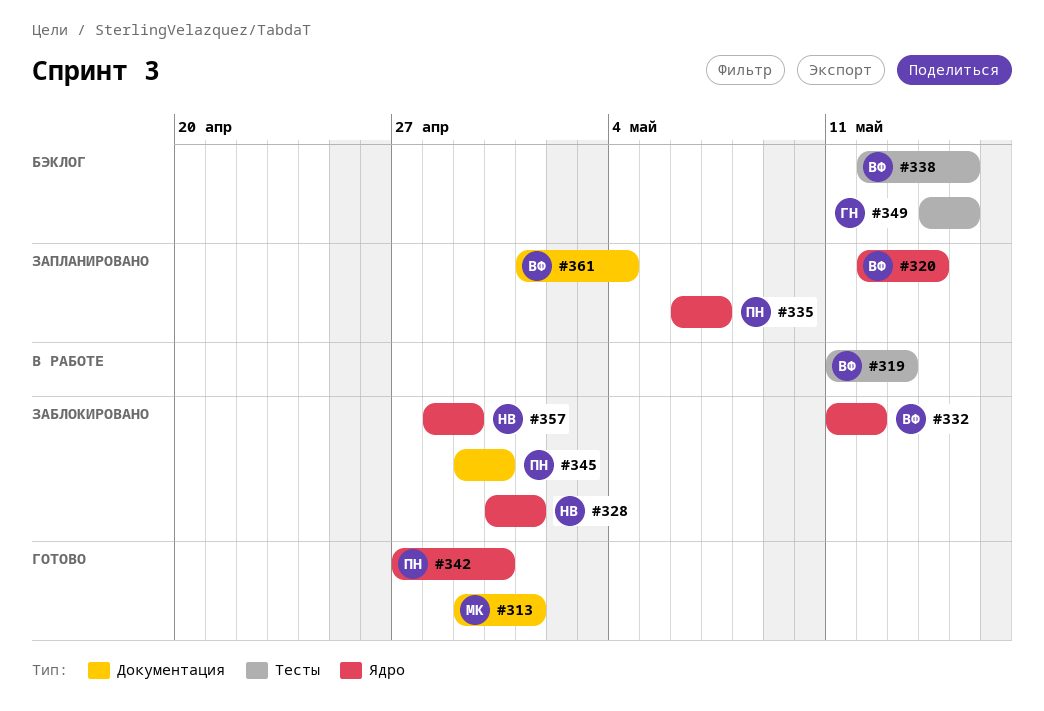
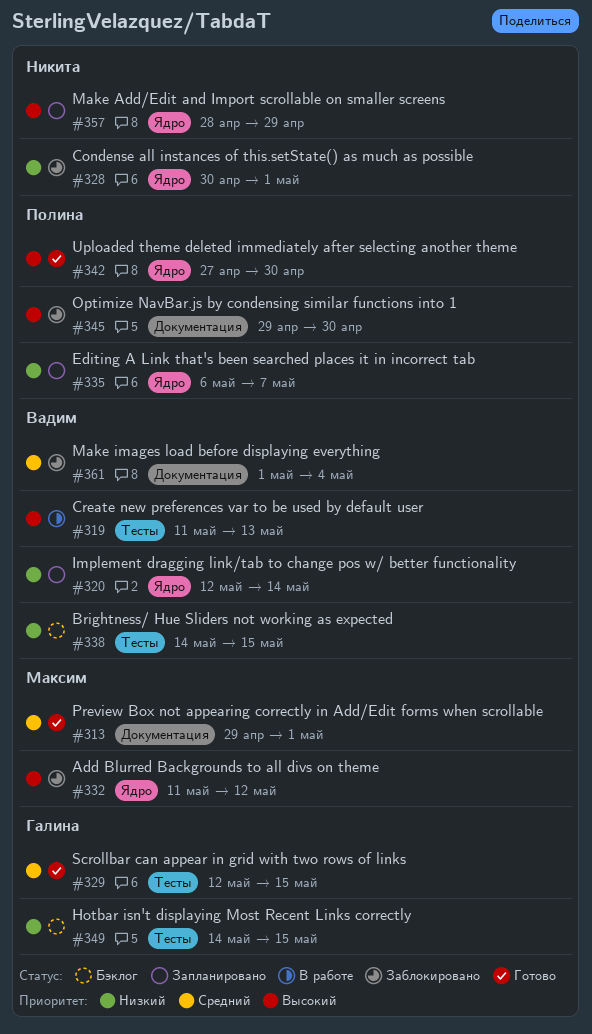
#329: none -> present
#332, owner: Вадим -> Максим
#338, start: May 12 -> May 14
#357, status: Заблокировано -> Запланировано
#361, status: Запланировано -> Заблокировано

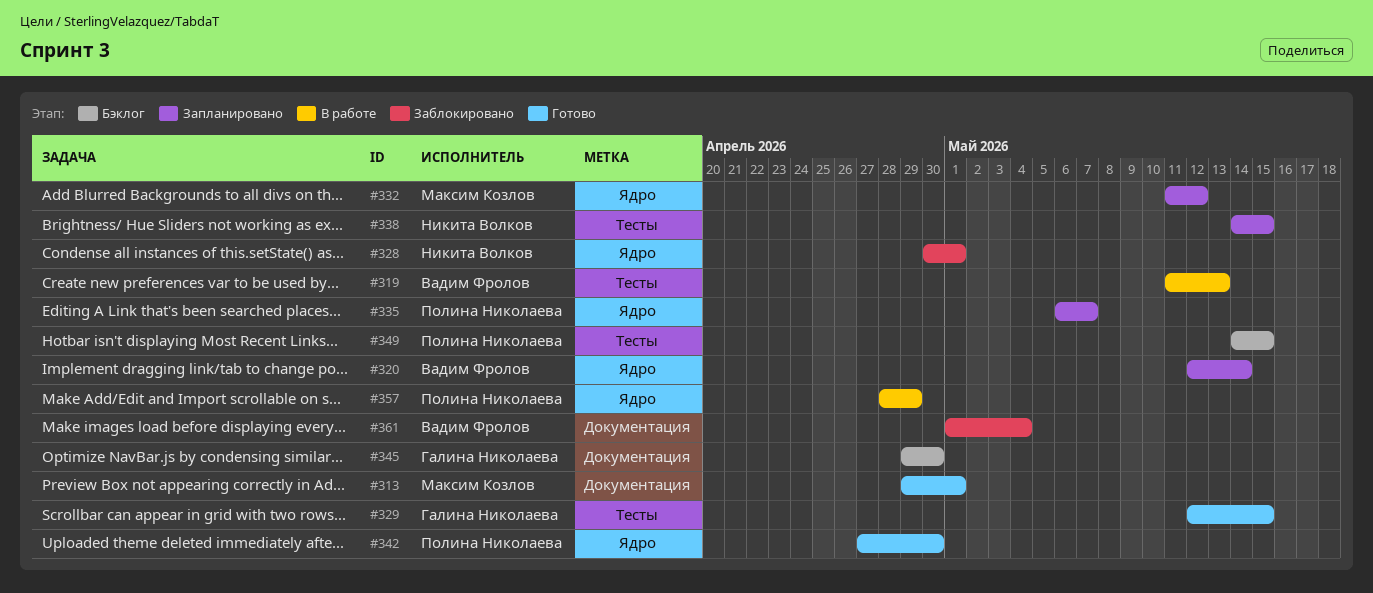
#332, status: Заблокировано -> Запланировано
#338, status: Бэклог -> Запланировано
#338, owner: Вадим Фролов -> Никита Волков
#345, status: Заблокировано -> Бэклог
#345, owner: Полина Николаева -> Галина Николаева
#349, owner: Галина Николаева -> Полина Николаева
#357, status: Запланировано -> В работе
#357, owner: Никита Волков -> Полина Николаева

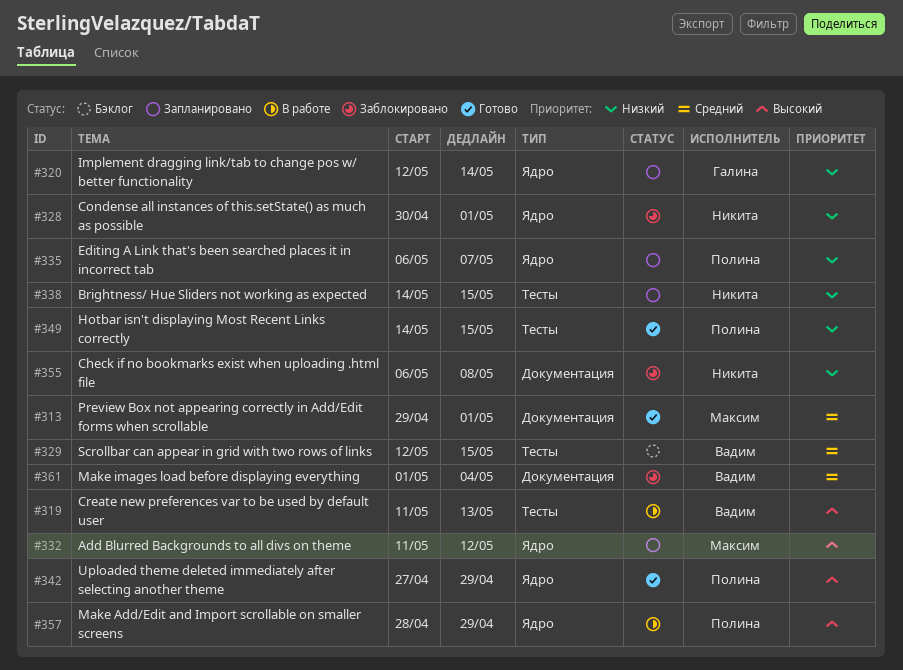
#320, owner: Вадим Фролов -> Галина Николаева
#329, status: Готово -> Бэклог
#329, owner: Галина Николаева -> Вадим Фролов
#342, due: Apr 30 -> Apr 29
#345: present -> none
#349, status: Бэклог -> Готово
#355: none -> present

